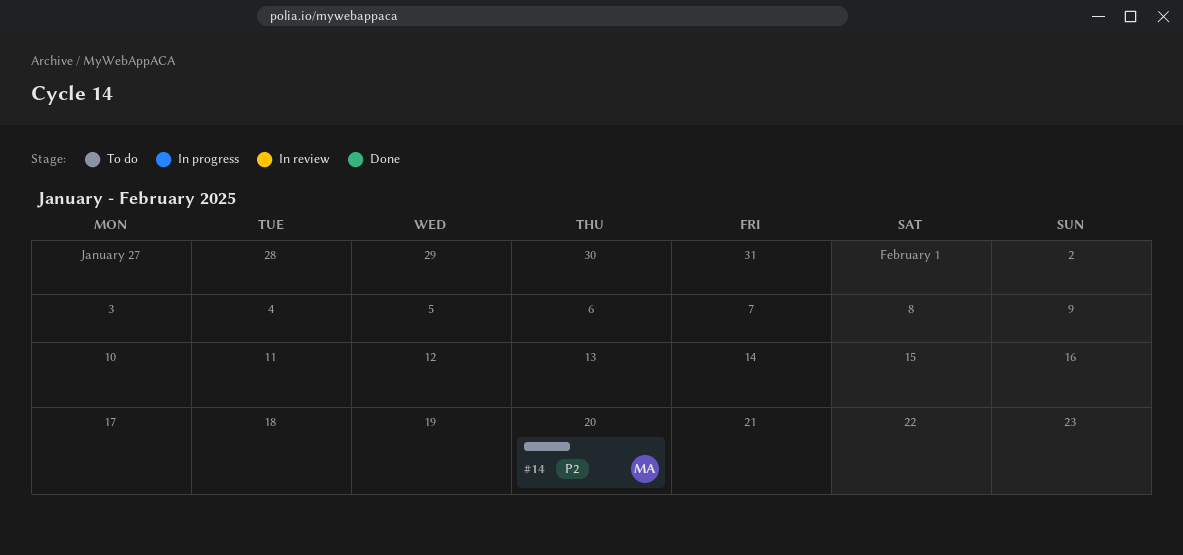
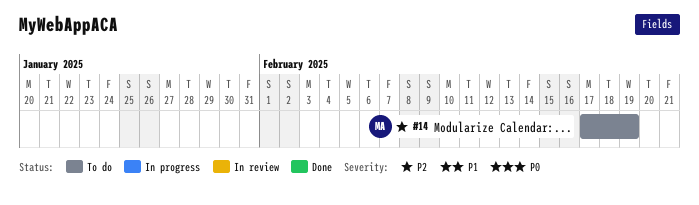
#14, due: Feb 20 -> Feb 19

